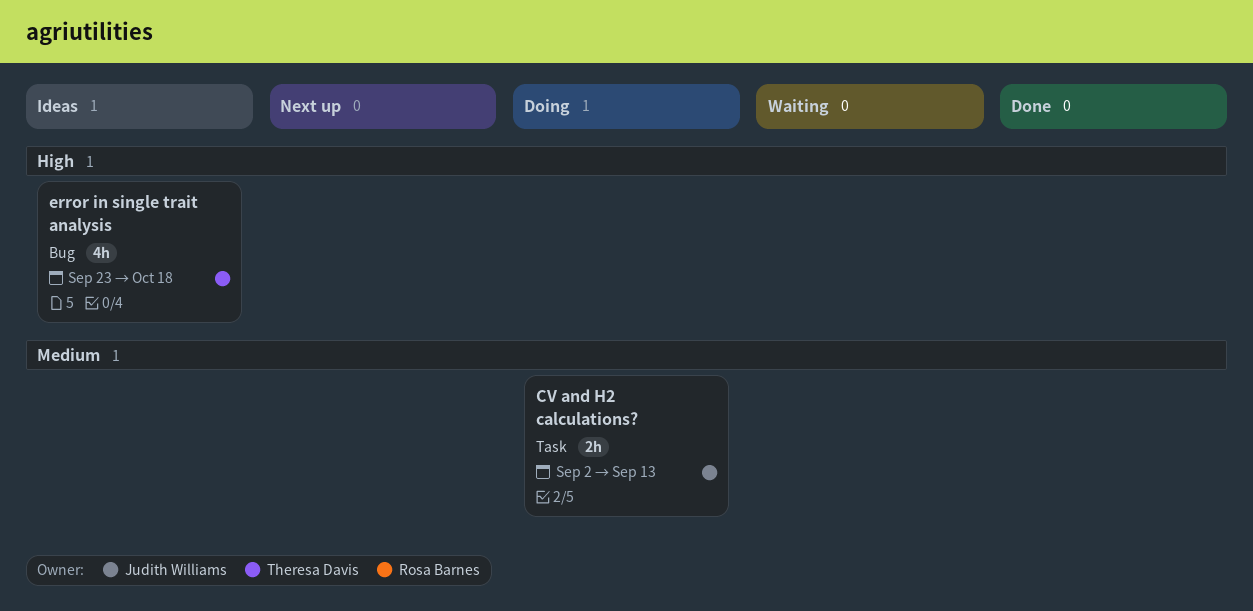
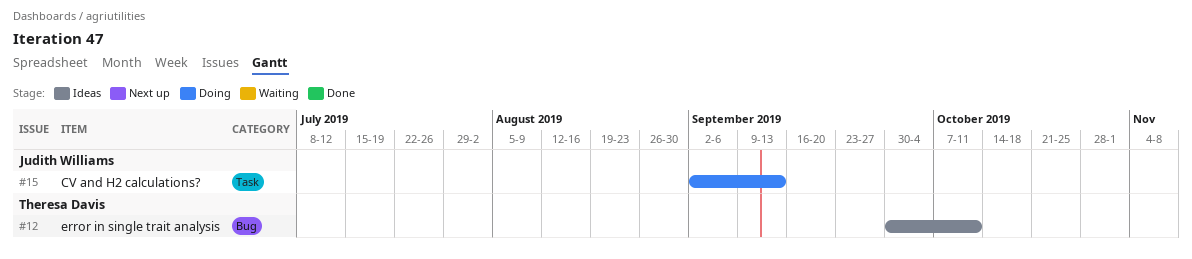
error in single trait analysis, start: Sep 23 -> Sep 30
error in single trait analysis, due: Oct 18 -> Oct 11

